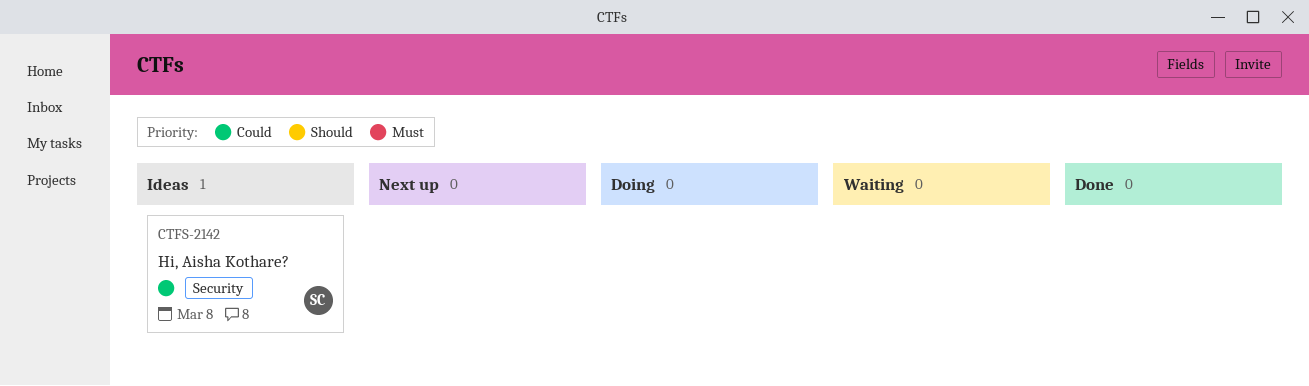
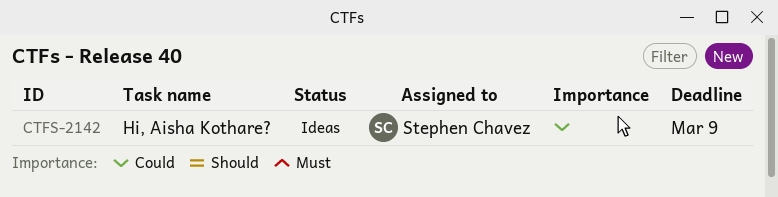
CTFS-2142, due: Mar 8 -> Mar 9

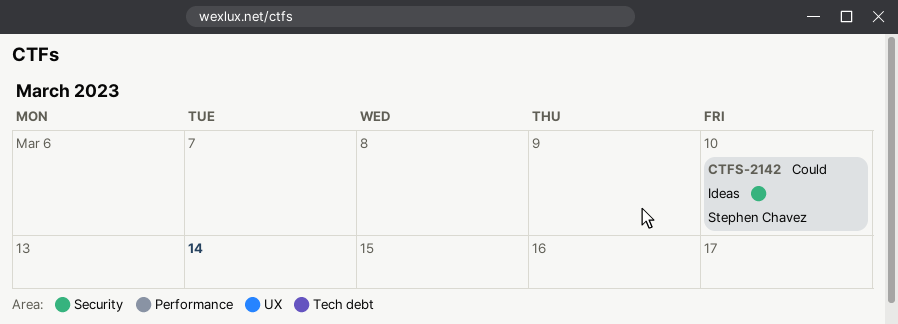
CTFS-2142, due: Mar 9 -> Mar 10

